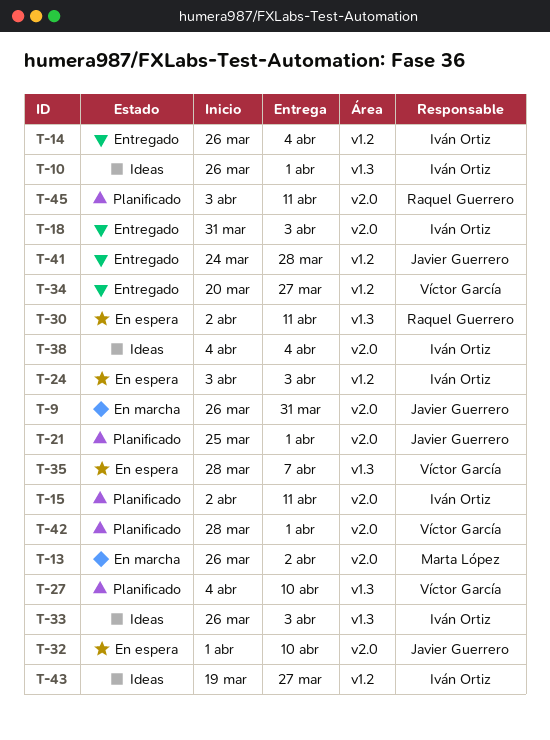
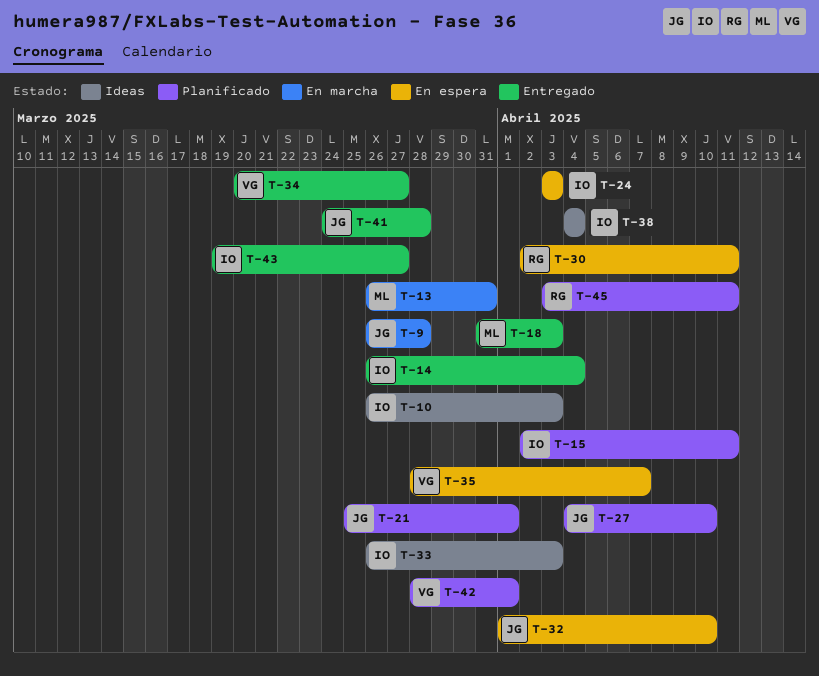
T-9, due: Mar 31 -> Mar 28
T-10, due: Apr 1 -> Apr 3
T-13, due: Apr 2 -> Mar 31
T-18, owner: Iván Ortiz -> Marta López
T-27, owner: Víctor García -> Javier Guerrero
T-43, status: Ideas -> Entregado

